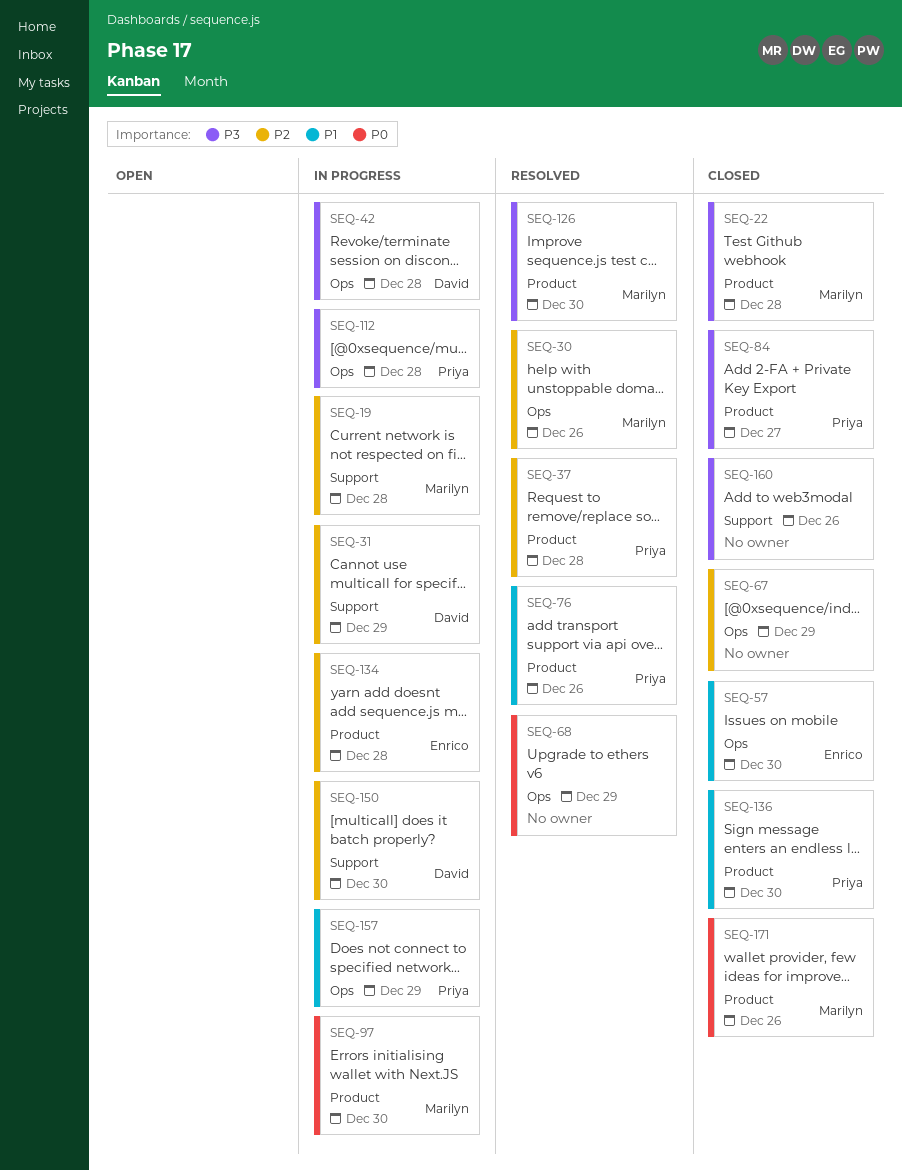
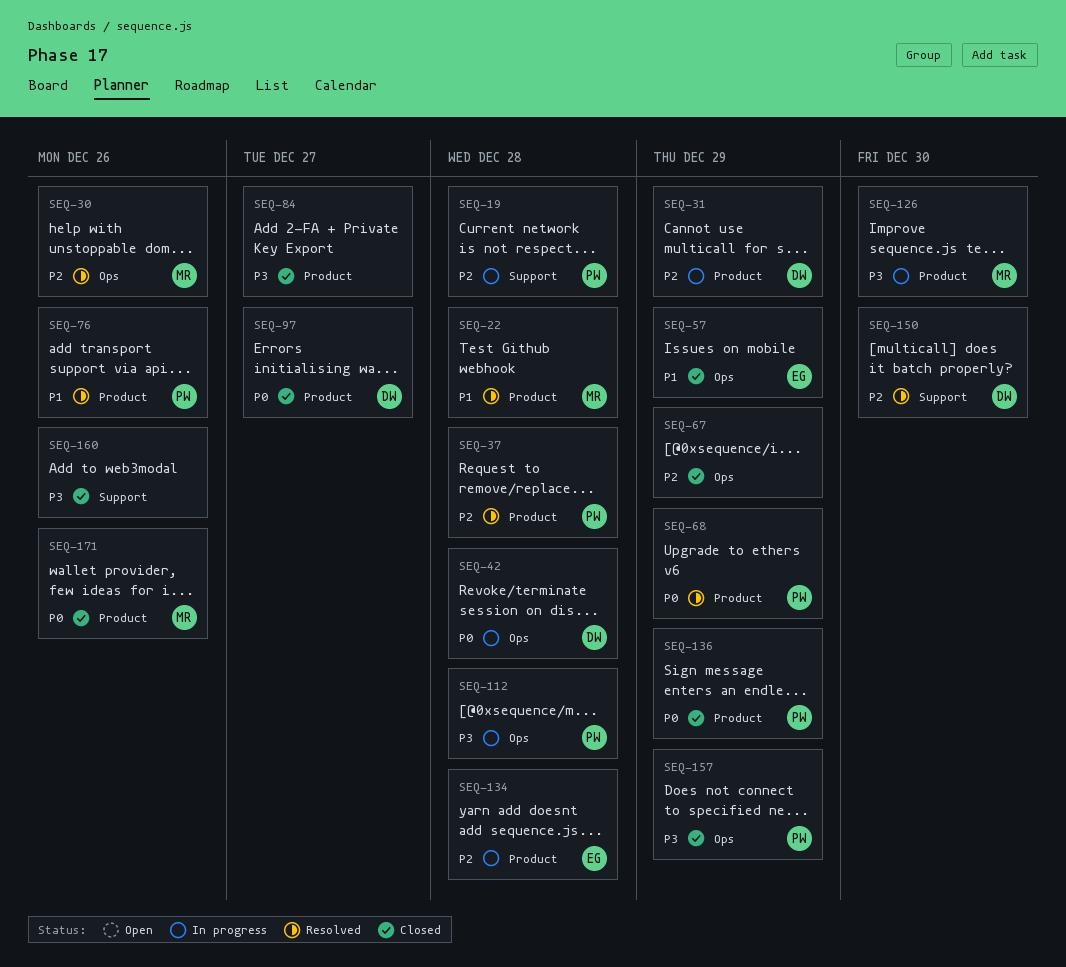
SEQ-19, owner: Marilyn -> Priya
SEQ-22, status: Closed -> Resolved
SEQ-22, priority: P3 -> P1
SEQ-31, label: Support -> Product
SEQ-42, priority: P3 -> P0
SEQ-57, due: Dec 30 -> Dec 29
SEQ-68, owner: none -> Priya
SEQ-68, label: Ops -> Product
SEQ-84, owner: Priya -> none
SEQ-97, status: In progress -> Closed
SEQ-97, owner: Marilyn -> David
SEQ-97, due: Dec 30 -> Dec 27
SEQ-126, status: Resolved -> In progress
SEQ-136, priority: P1 -> P0
SEQ-136, due: Dec 30 -> Dec 29
SEQ-150, status: In progress -> Resolved
SEQ-157, status: In progress -> Closed
SEQ-157, priority: P1 -> P3

